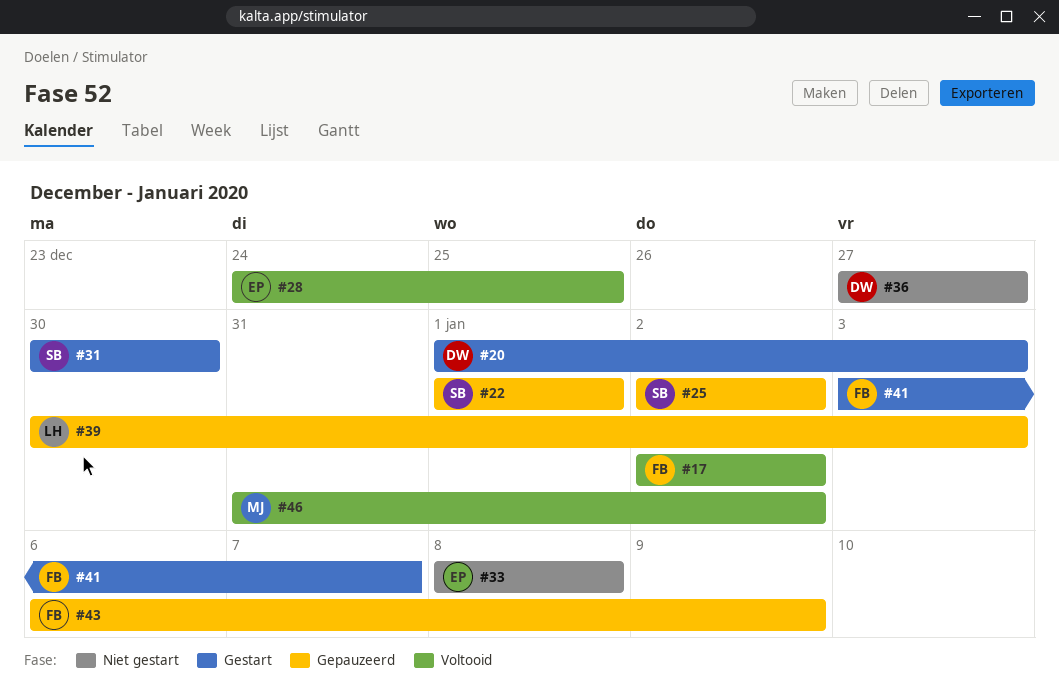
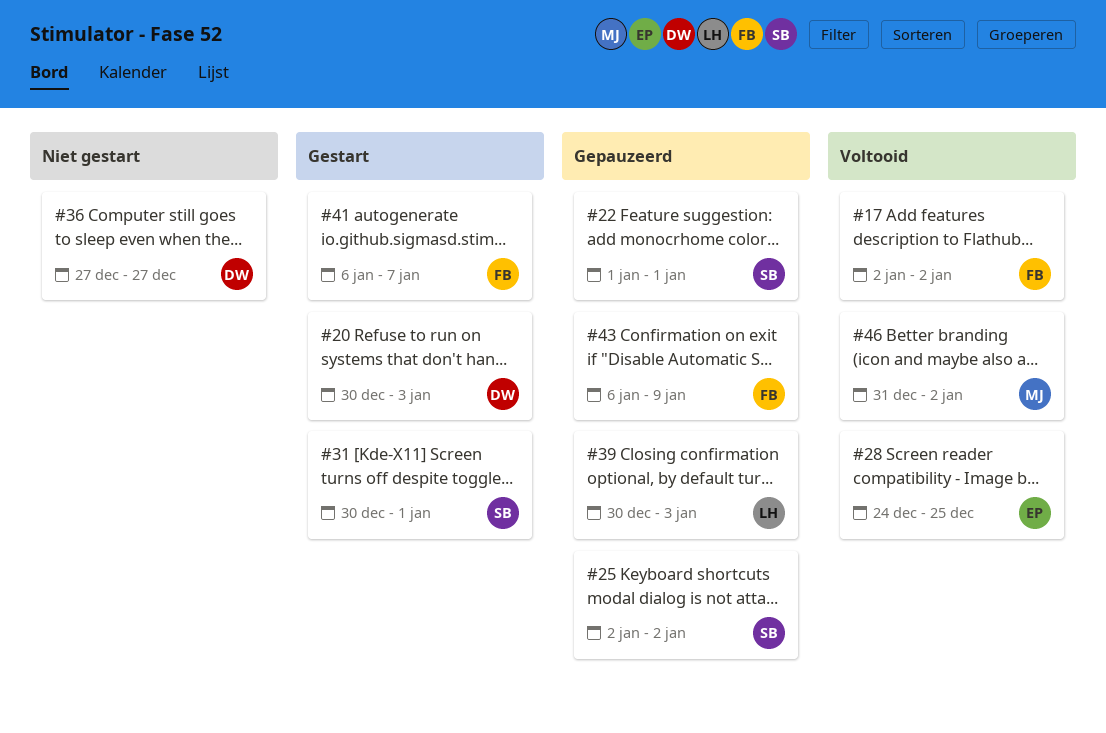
#20, start: Jan 1 -> Dec 30
#31, due: Dec 30 -> Jan 1
#33: present -> none
#41, start: Jan 3 -> Jan 6

